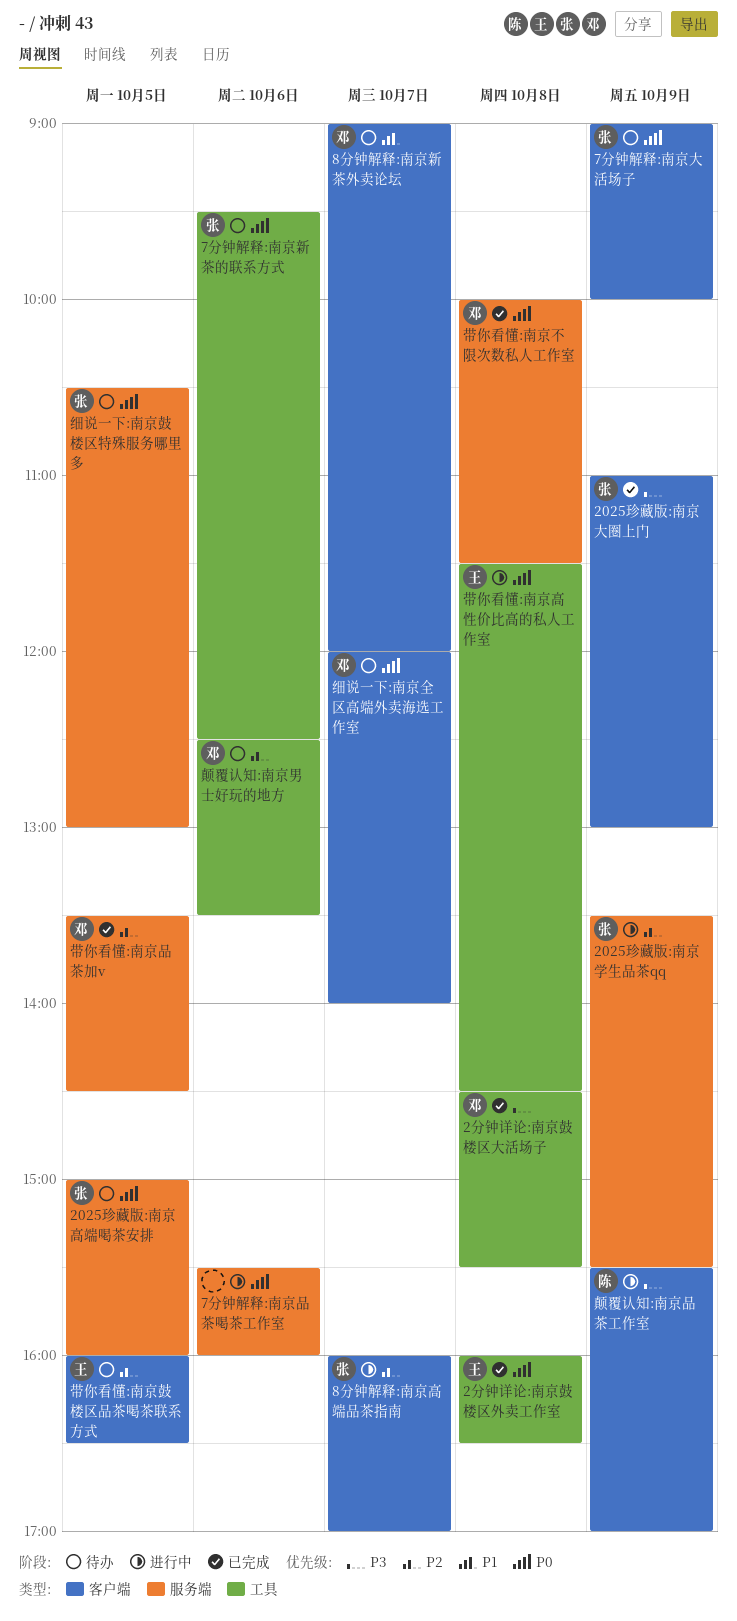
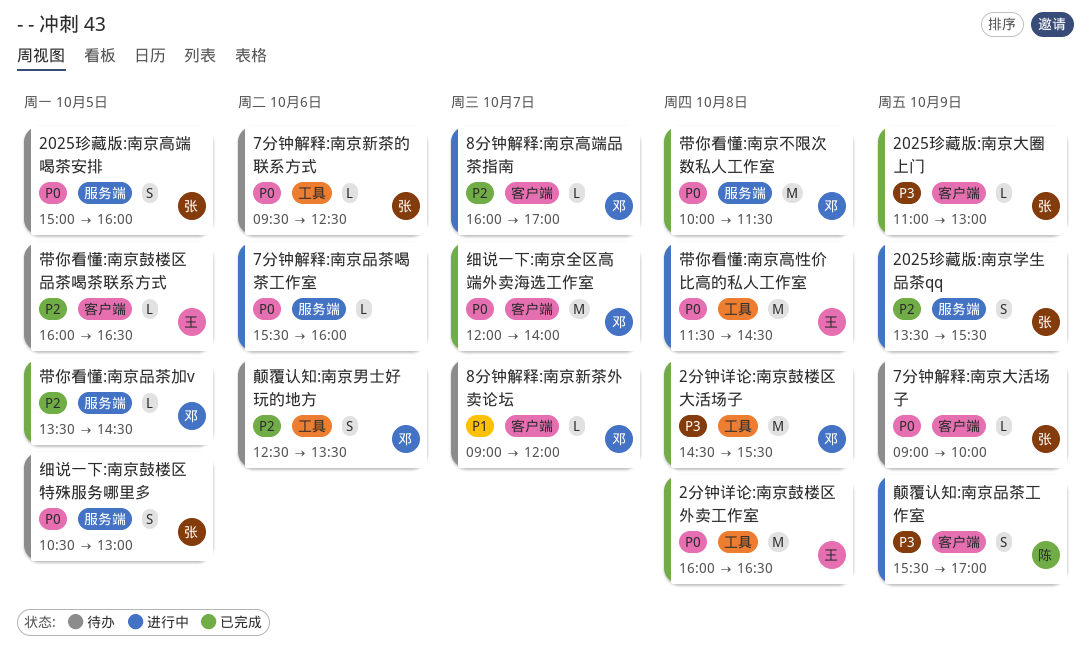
8分钟解释:南京高端品茶指南, owner: 张 -> 邓
细说一下:南京全区高端外卖海选工作室, status: 待办 -> 已完成

